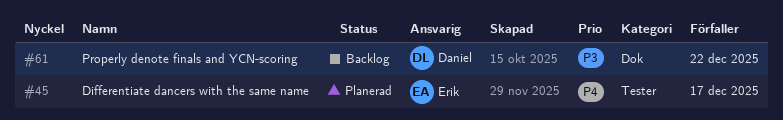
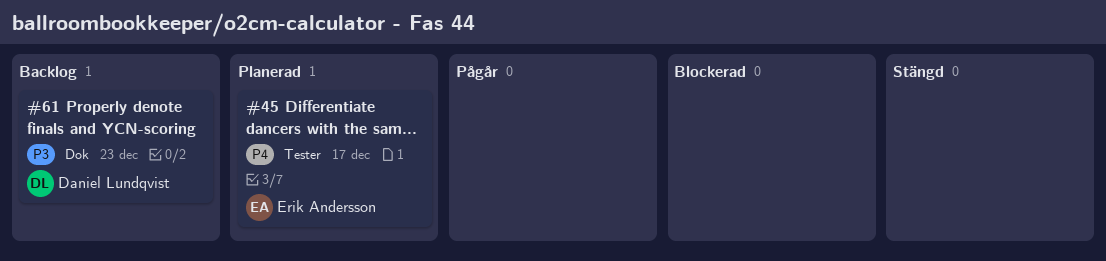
#61, due: Dec 22 -> Dec 23

